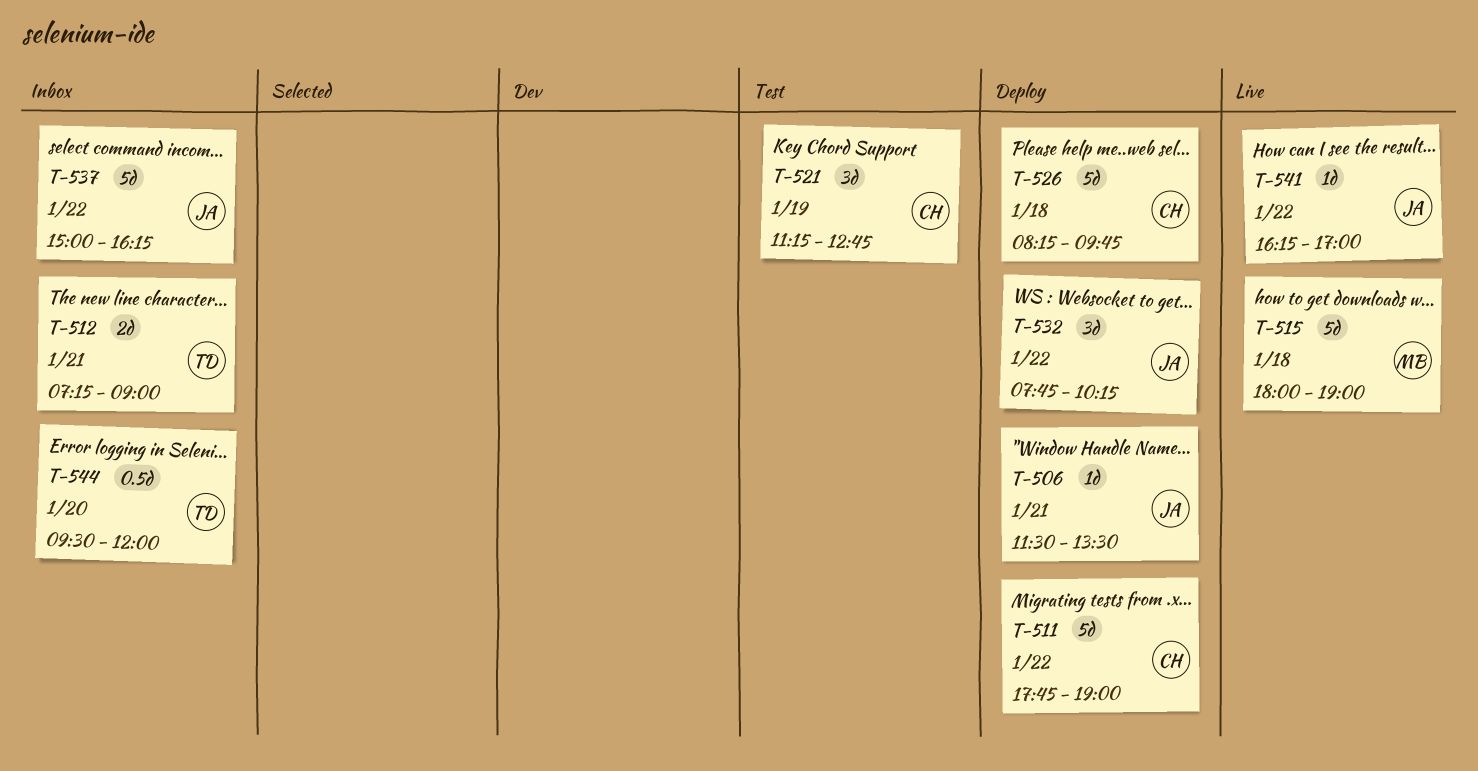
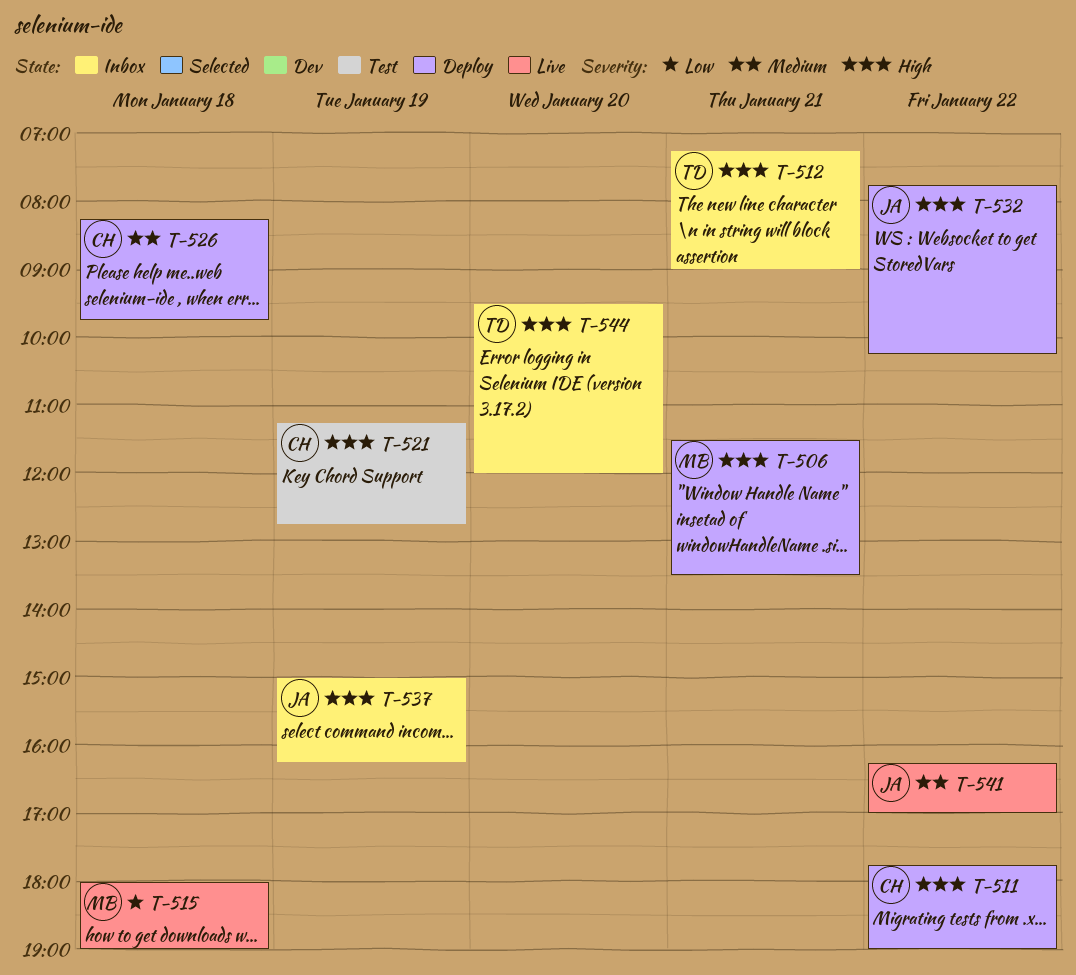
T-506, owner: JA -> MB
T-537, day: Jan 22 -> Jan 19

